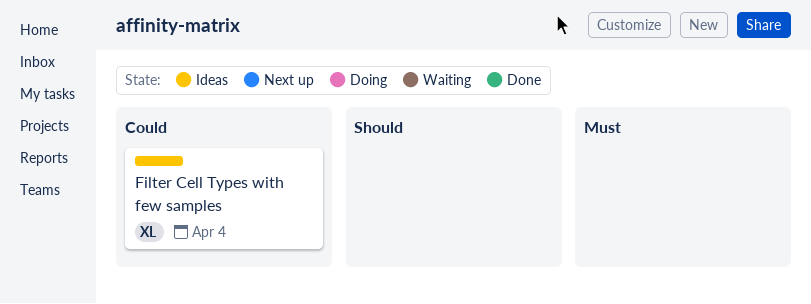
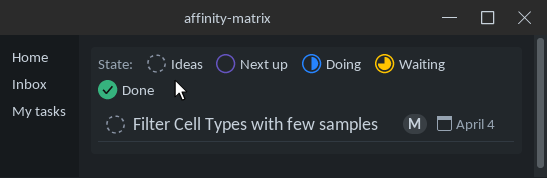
Filter Cell Types with few samples, estimate: XL -> M

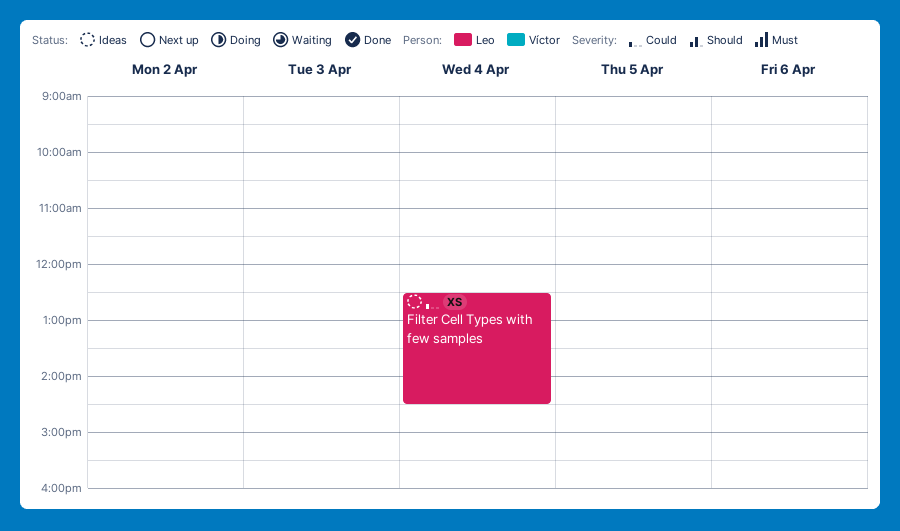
Filter Cell Types with few samples, estimate: M -> XS

